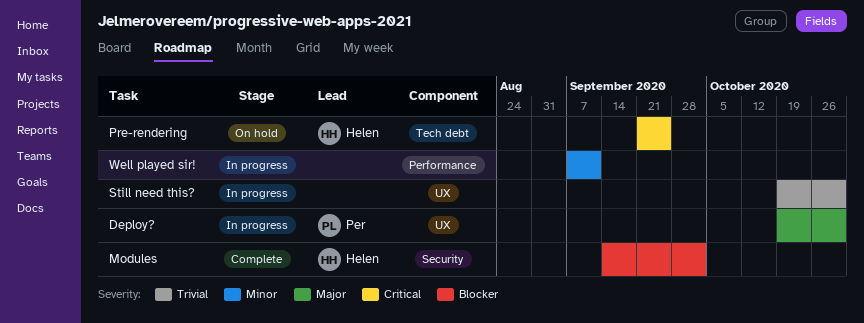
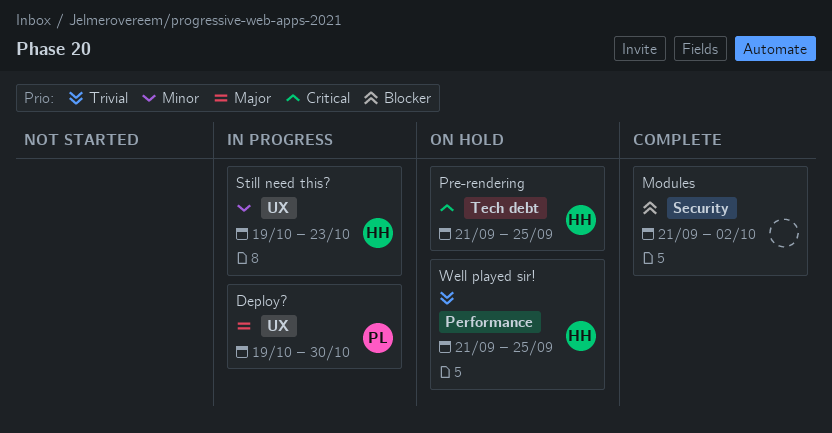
Modules, owner: Helen -> none
Modules, start: Sep 14 -> Sep 21
Still need this?, owner: none -> Helen
Still need this?, priority: Trivial -> Minor
Still need this?, due: Oct 30 -> Oct 23
Well played sir!, status: In progress -> On hold
Well played sir!, owner: none -> Helen
Well played sir!, priority: Minor -> Trivial
Well played sir!, start: Sep 7 -> Sep 21
Well played sir!, due: Sep 11 -> Sep 25

